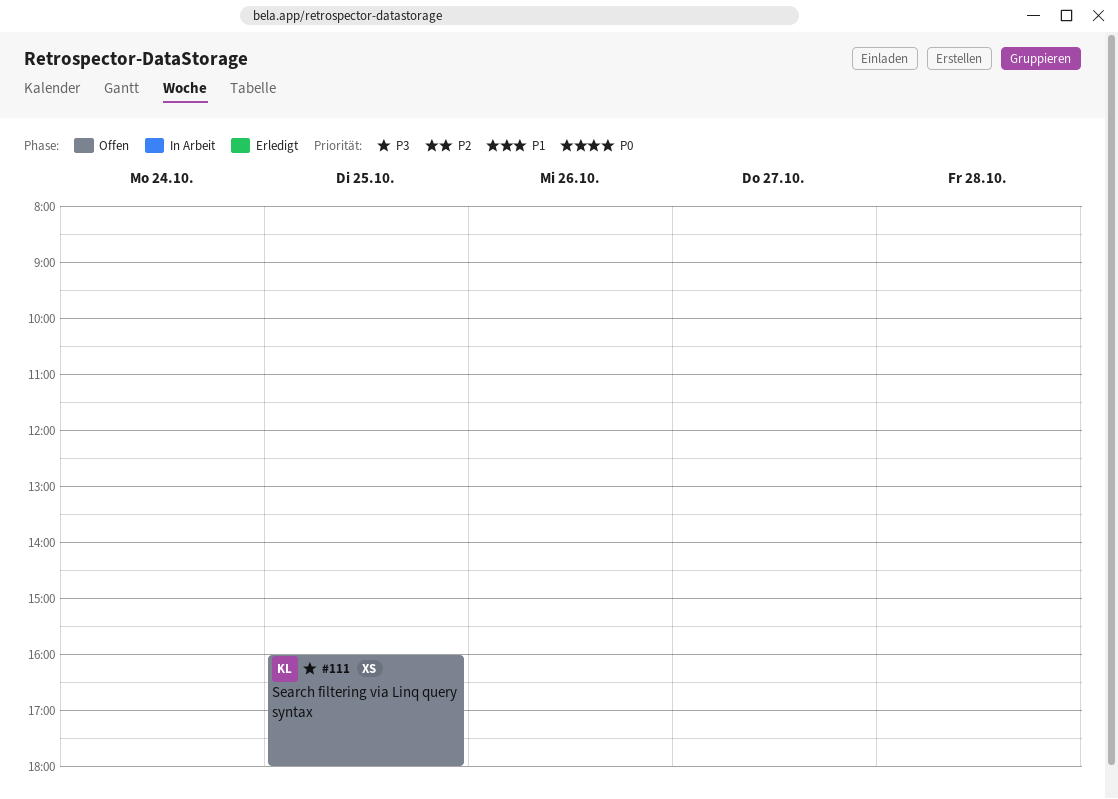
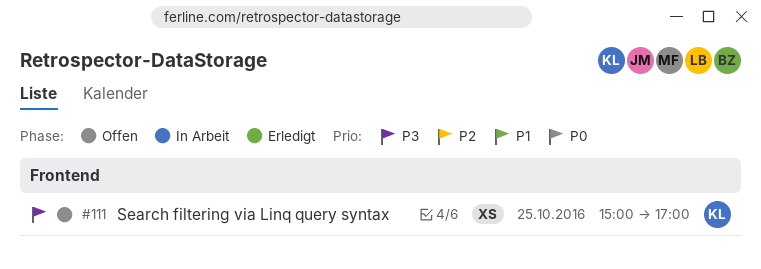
#111, begins: 16:00 -> 15:00
#111, ends: 18:00 -> 17:00

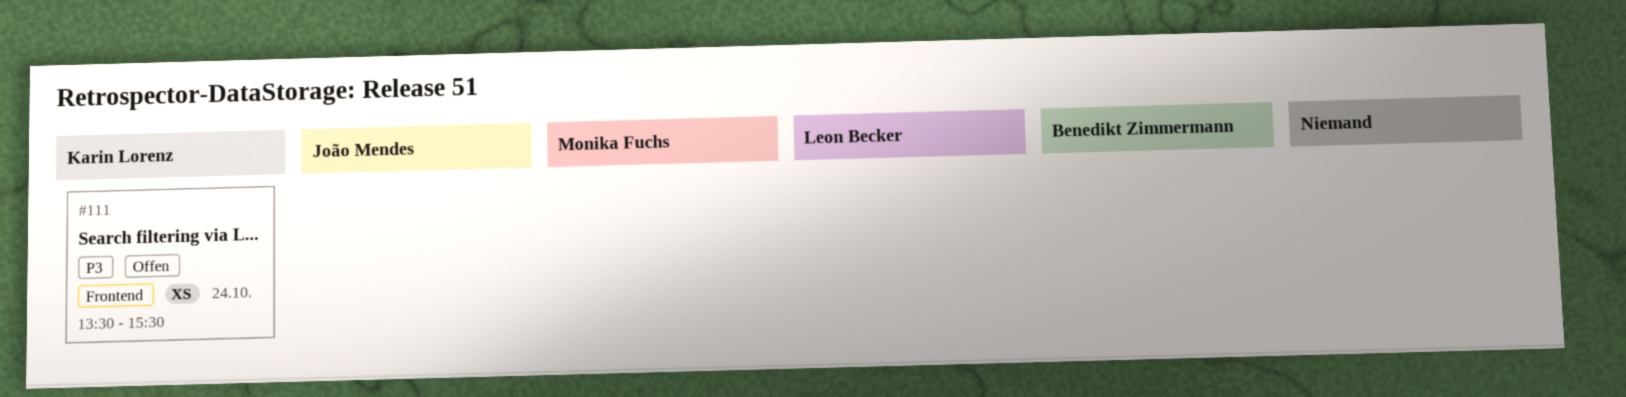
#111, day: Oct 25 -> Oct 24
#111, begins: 15:00 -> 13:30
#111, ends: 17:00 -> 15:30

